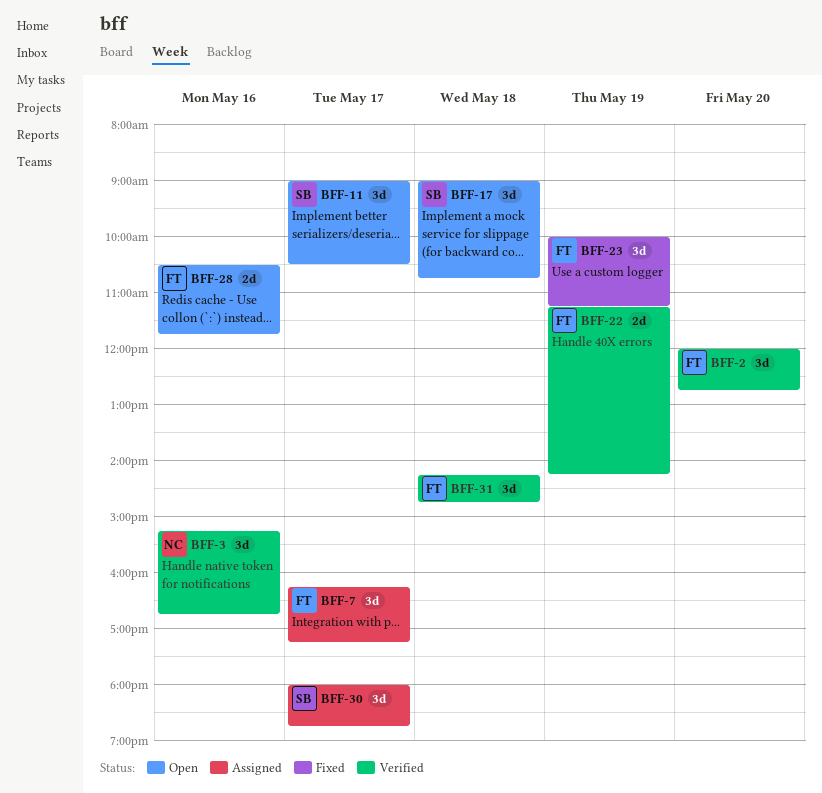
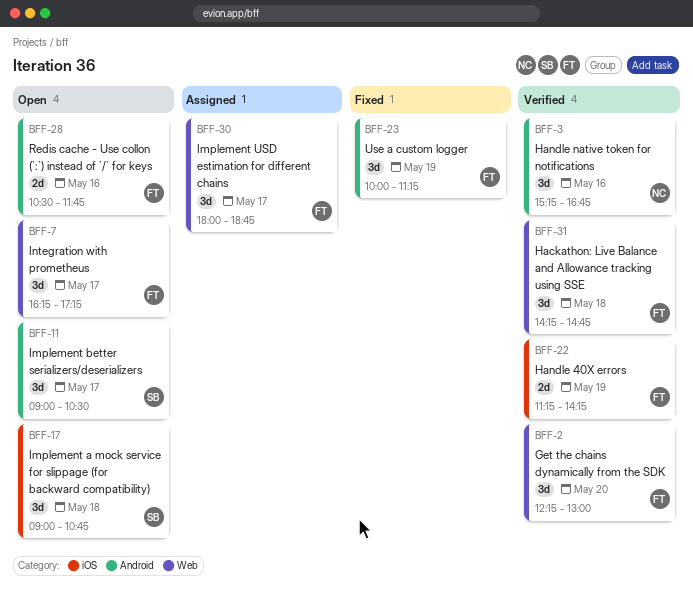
BFF-2, begins: 12:00 -> 12:15
BFF-2, ends: 12:45 -> 13:00
BFF-7, status: Assigned -> Open
BFF-30, owner: SB -> FT

